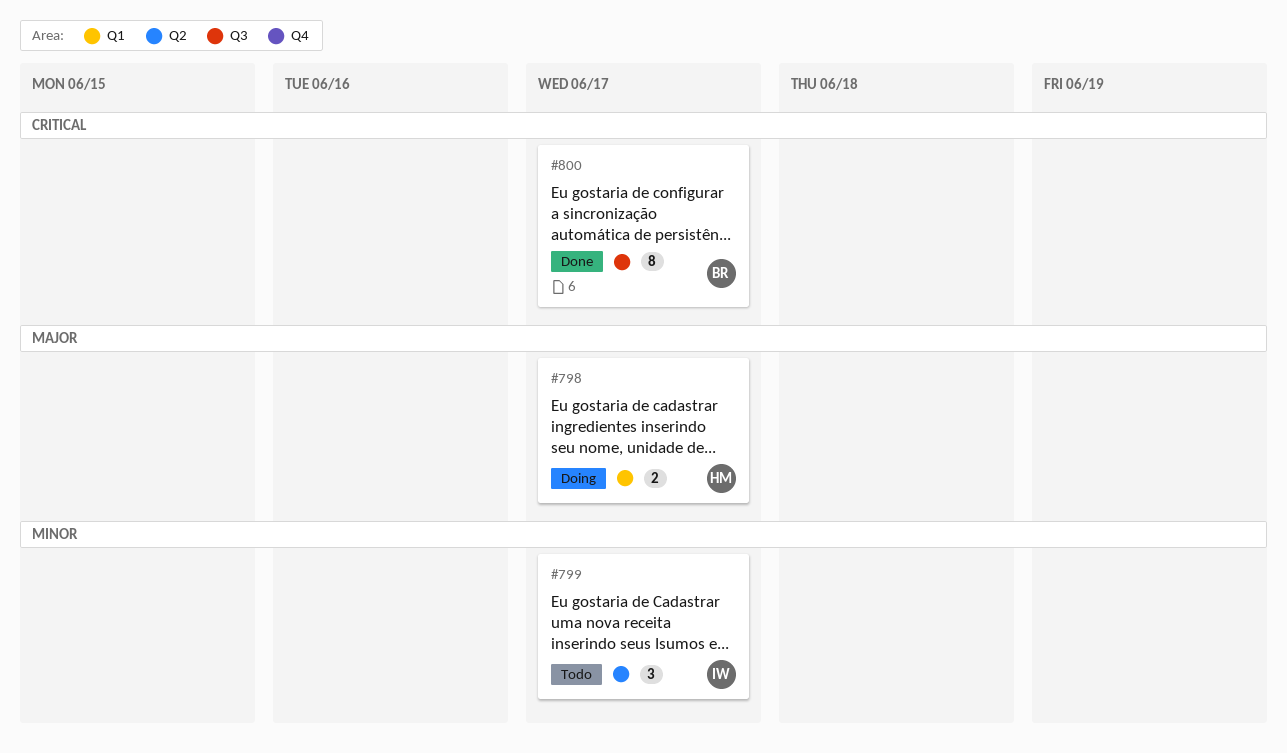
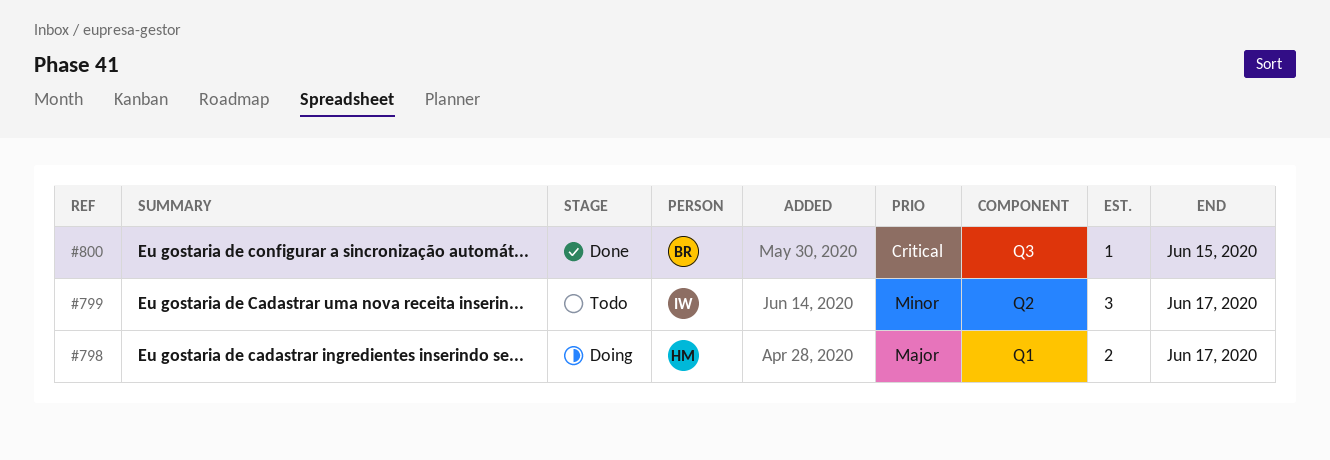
#800, estimate: 8 -> 1
#800, due: Jun 17 -> Jun 15

